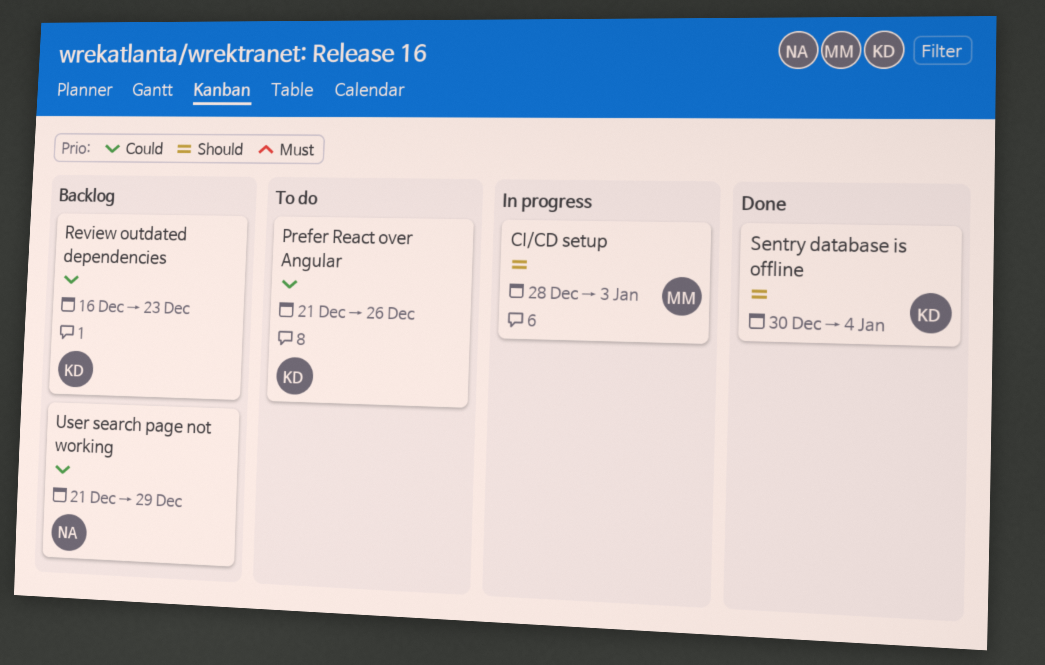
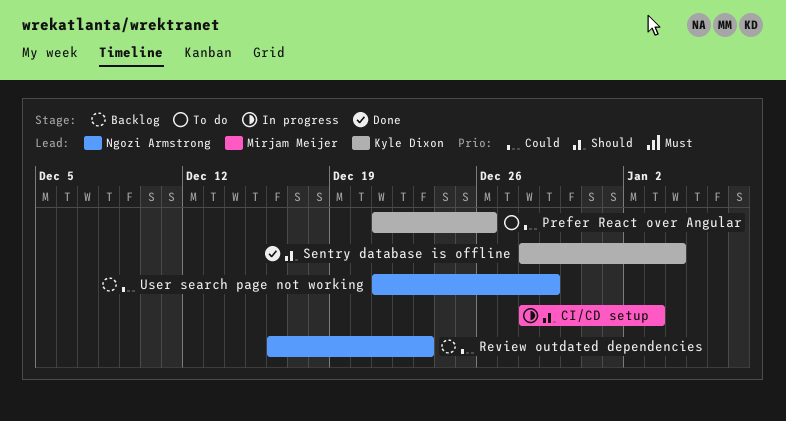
Review outdated dependencies, owner: Kyle Dixon -> Ngozi Armstrong
Sentry database is offline, start: Dec 30 -> Dec 28

